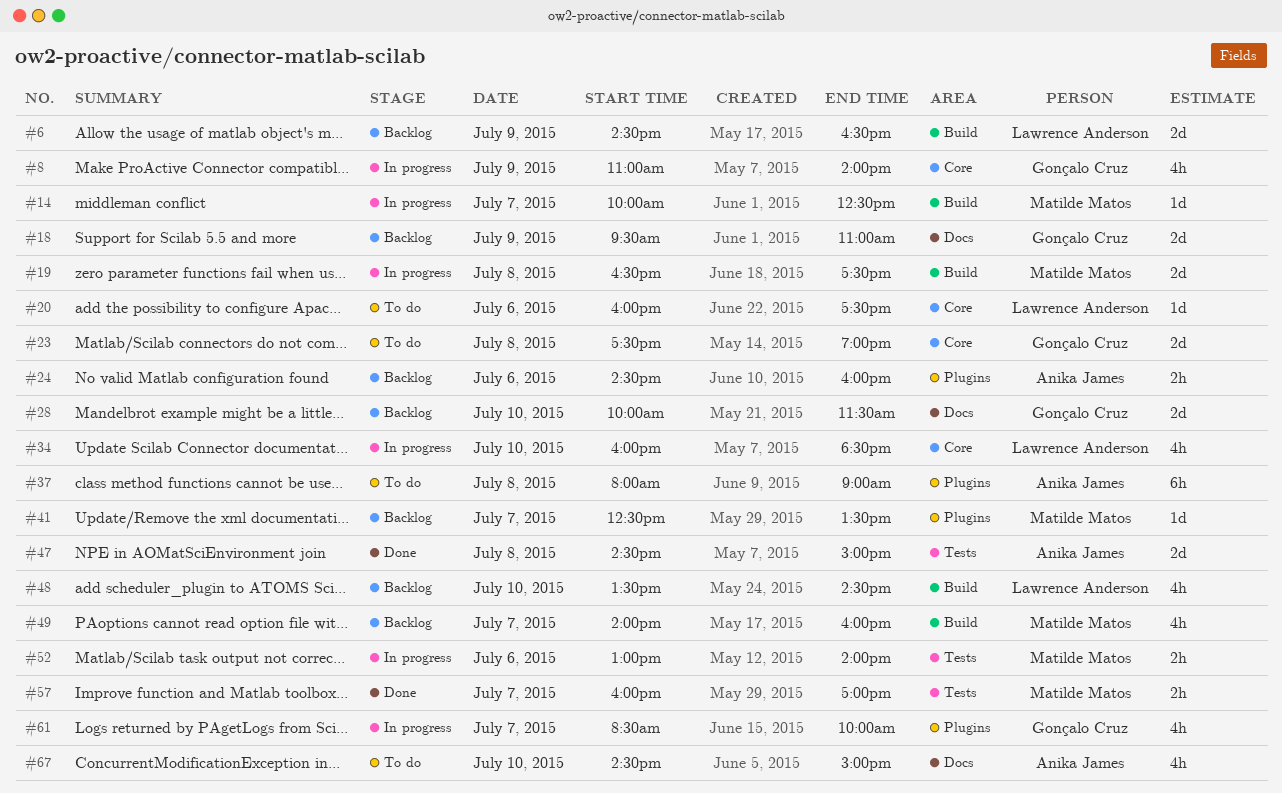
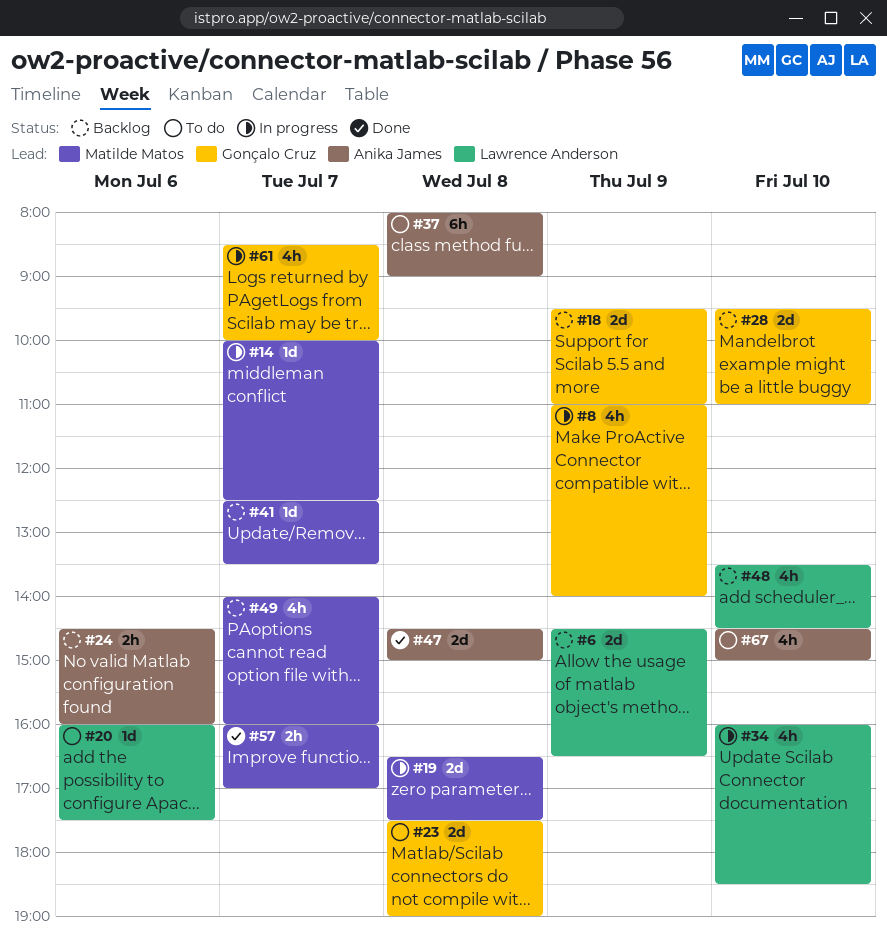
#28, begins: 10:00 -> 09:30
#28, ends: 11:30 -> 11:00
#52: present -> none

